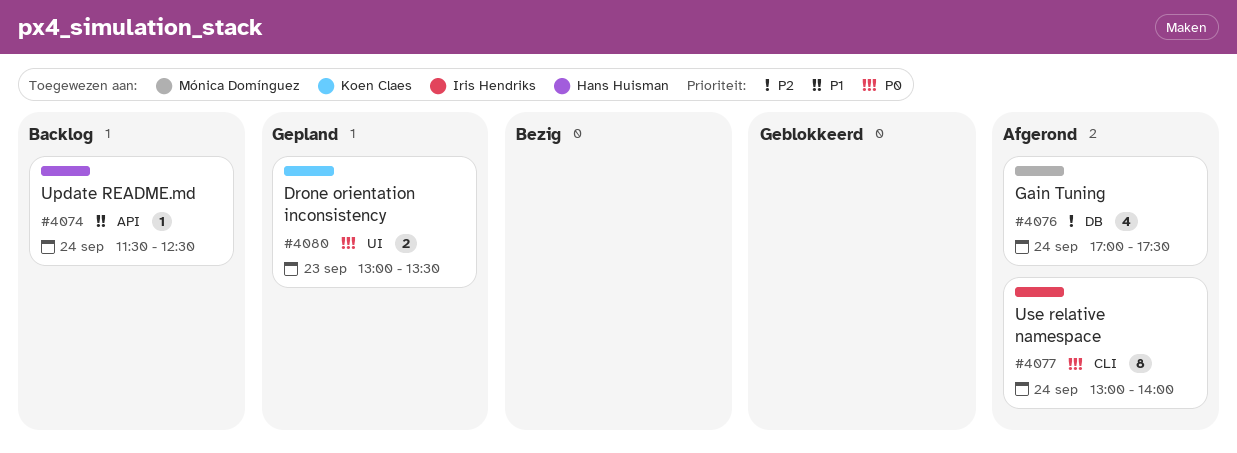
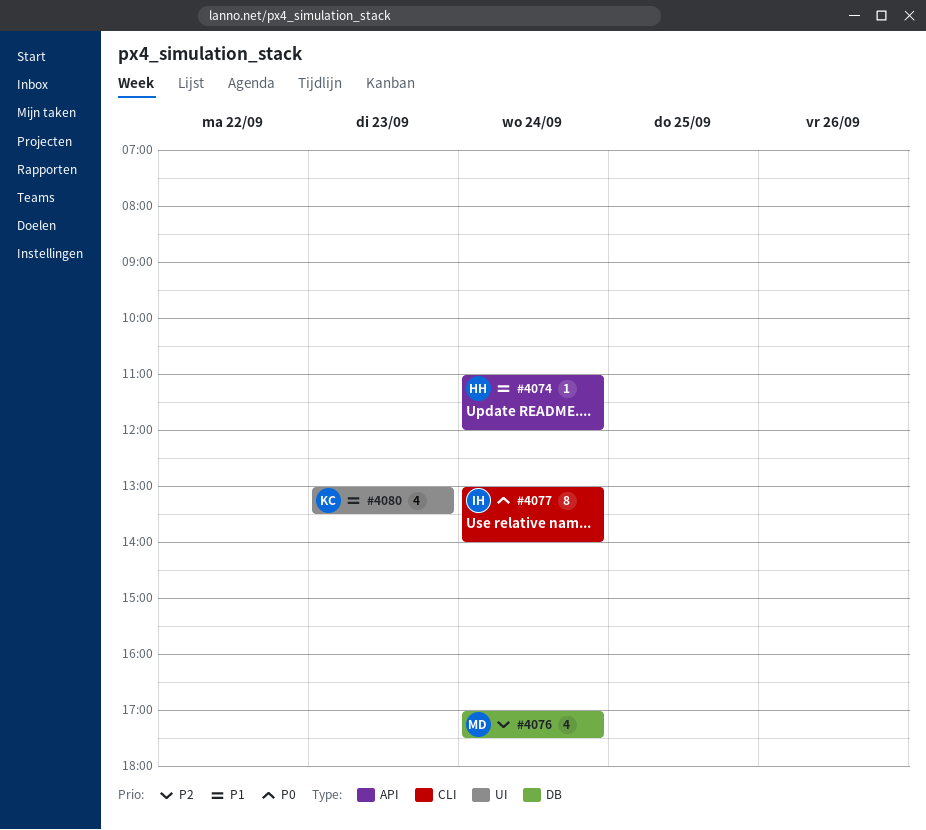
#4074, begins: 11:30 -> 11:00
#4074, ends: 12:30 -> 12:00
#4080, priority: P0 -> P1
#4080, estimate: 2 -> 4

